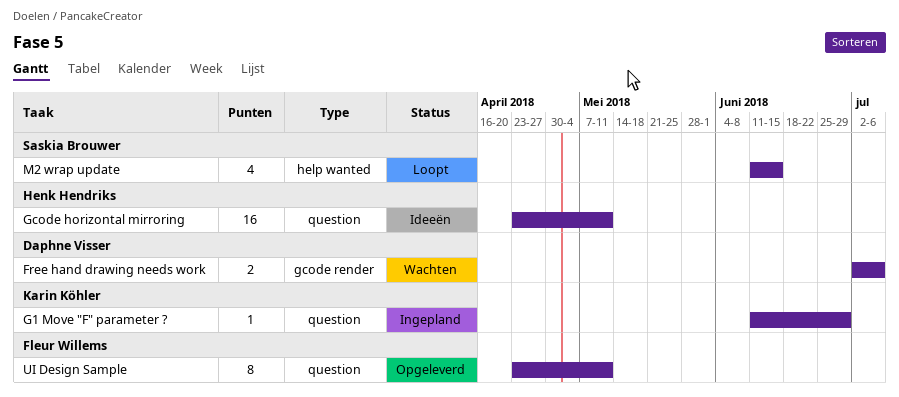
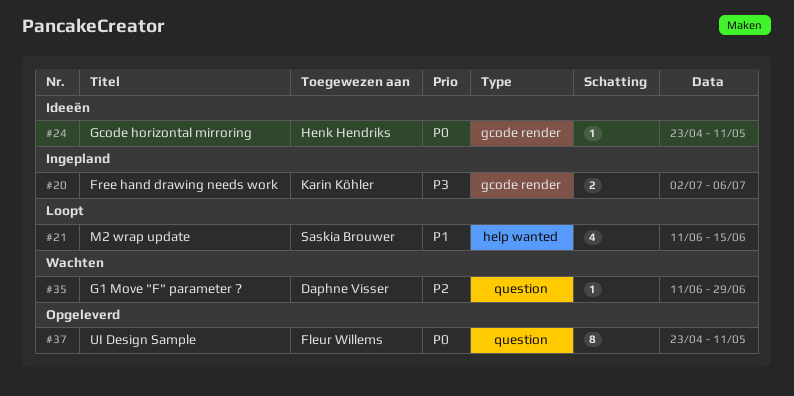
Free hand drawing needs work, status: Wachten -> Ingepland
Free hand drawing needs work, owner: Daphne Visser -> Karin Köhler
G1 Move "F" parameter ?, status: Ingepland -> Wachten
G1 Move "F" parameter ?, owner: Karin Köhler -> Daphne Visser
Gcode horizontal mirroring, label: question -> gcode render
Gcode horizontal mirroring, estimate: 16 -> 1

